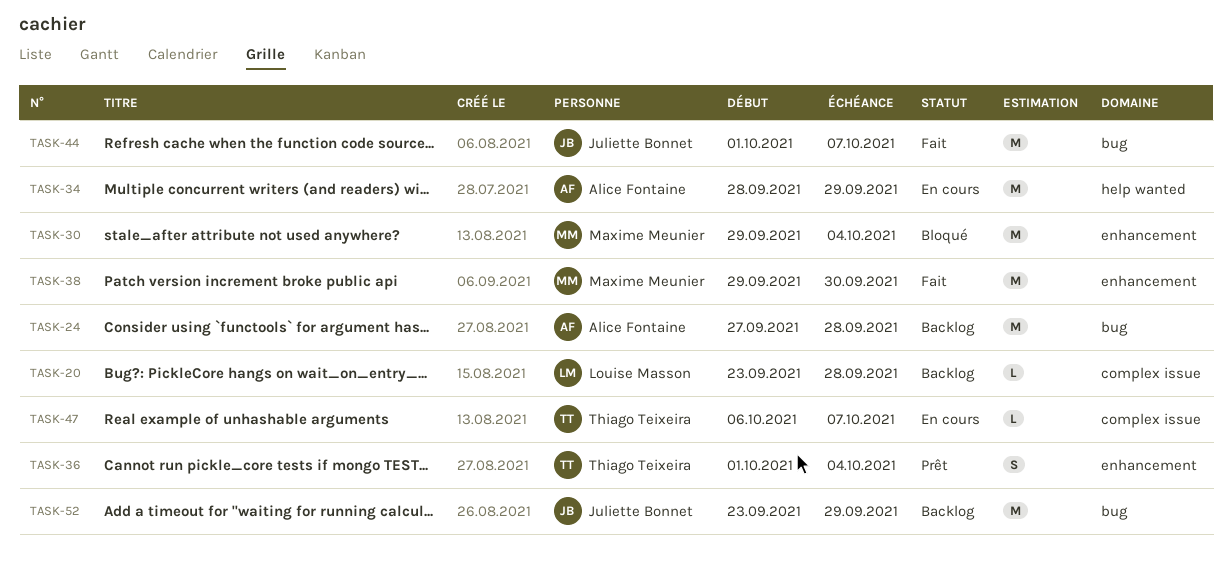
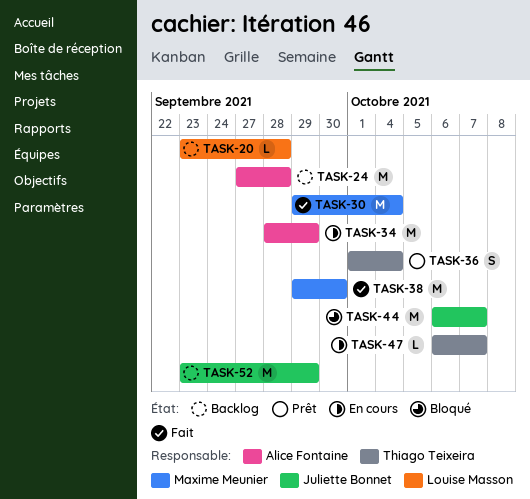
TASK-30, status: Bloqué -> Fait
TASK-44, status: Fait -> Bloqué
TASK-44, start: Oct 1 -> Oct 6

